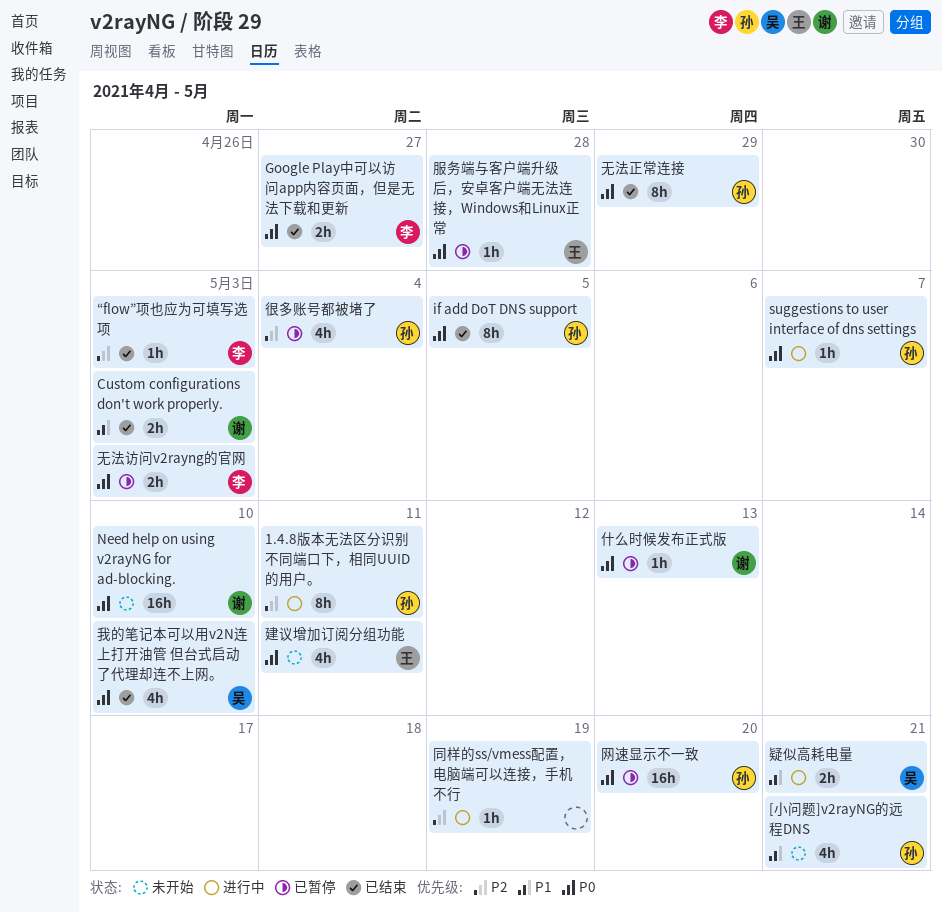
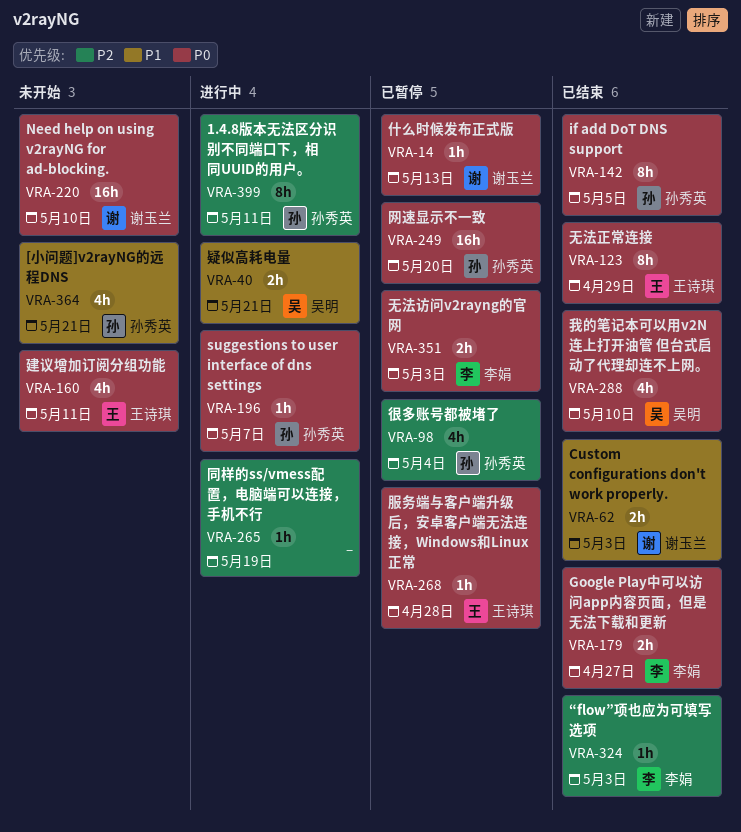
无法正常连接, owner: 孙秀英 -> 王诗琪

